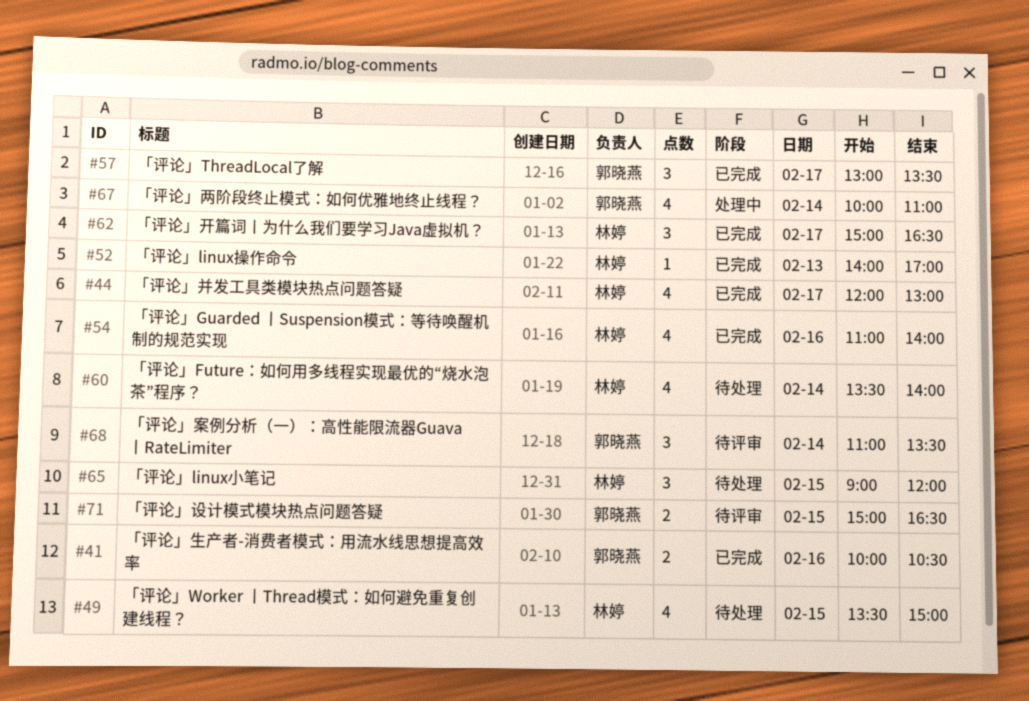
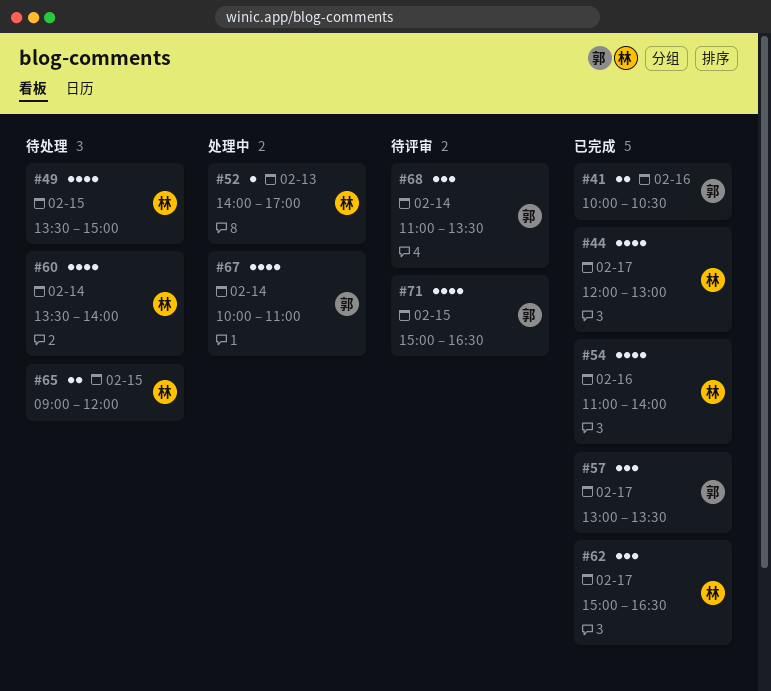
#52, status: 已完成 -> 处理中
#65, estimate: 3 -> 2
#71, estimate: 2 -> 4

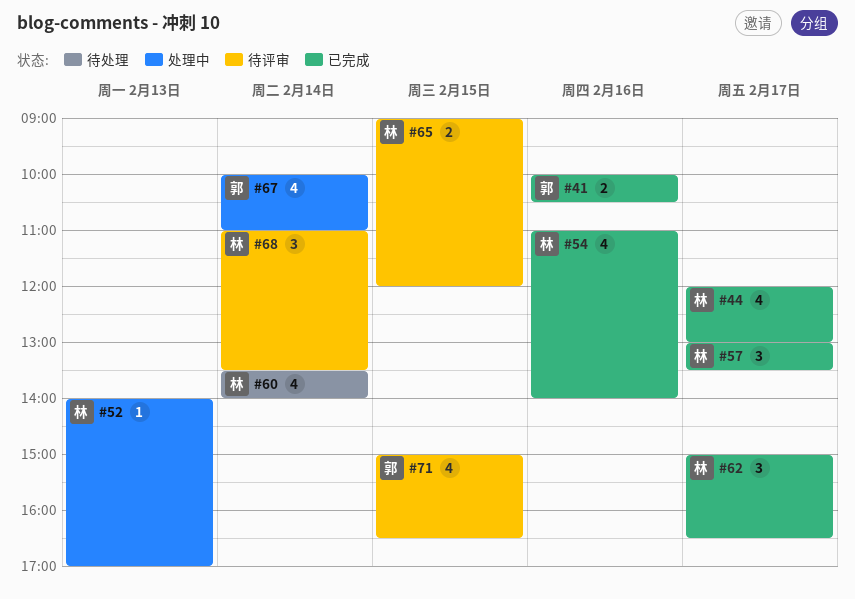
#49: present -> none
#57, owner: 郭 -> 林
#65, status: 待处理 -> 待评审
#68, owner: 郭 -> 林

